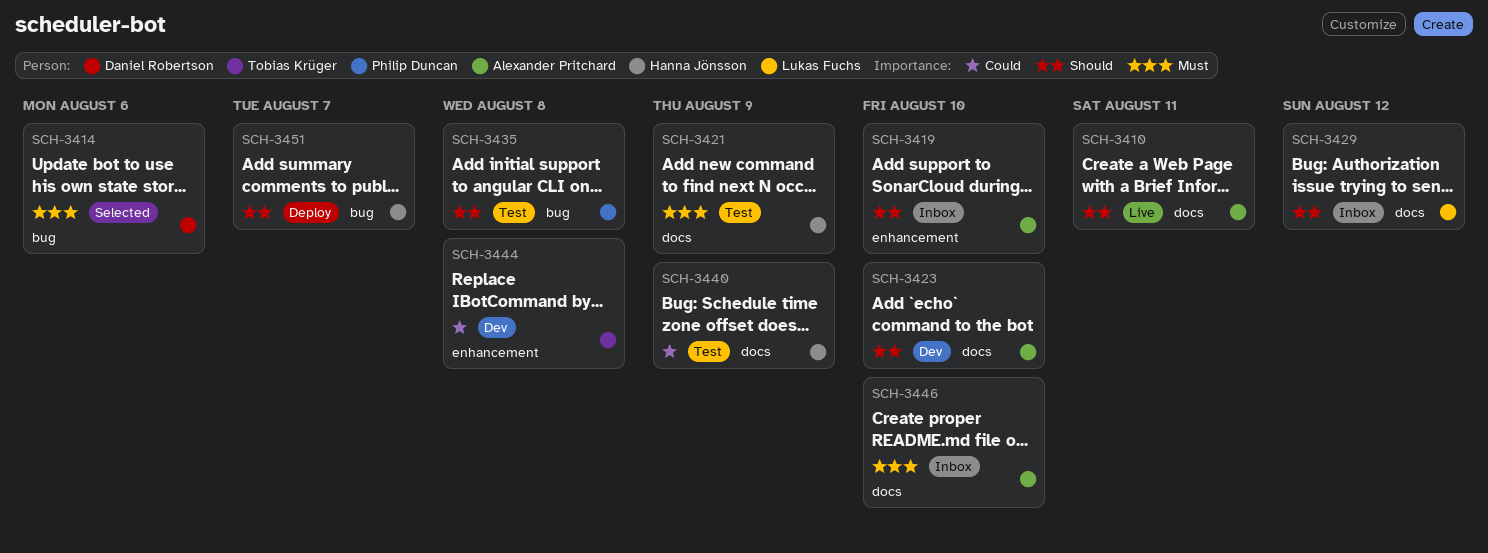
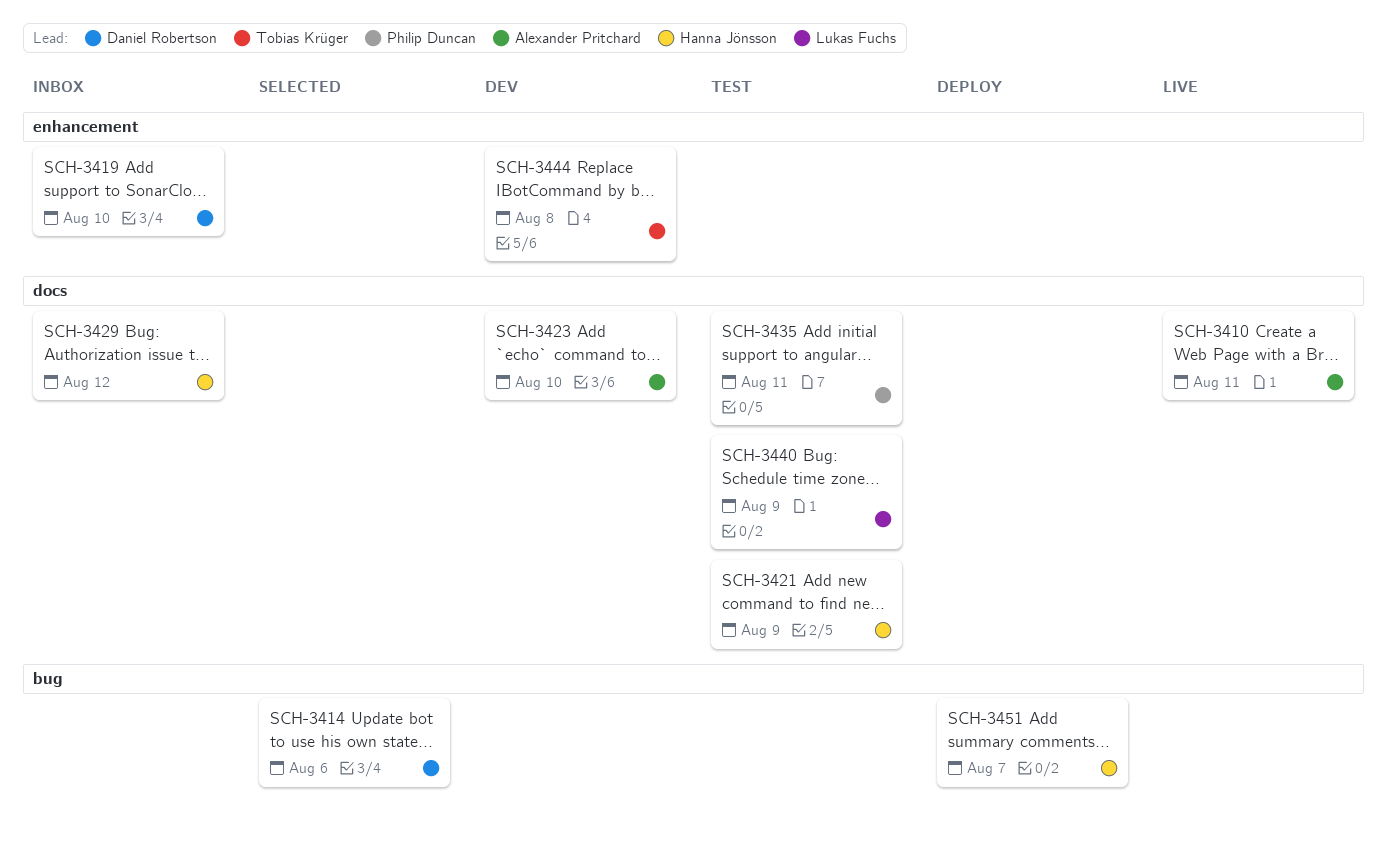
SCH-3419, owner: Alexander Pritchard -> Daniel Robertson
SCH-3429, owner: Lukas Fuchs -> Hanna Jönsson
SCH-3435, label: bug -> docs
SCH-3435, due: Aug 8 -> Aug 11
SCH-3440, owner: Hanna Jönsson -> Lukas Fuchs
SCH-3446: present -> none

